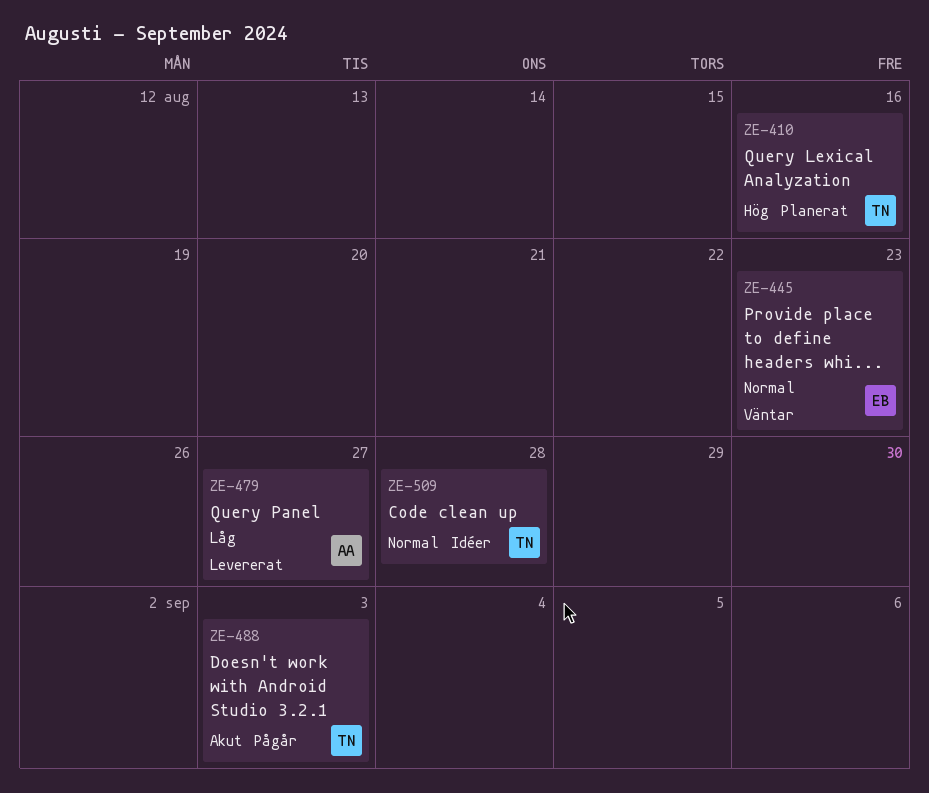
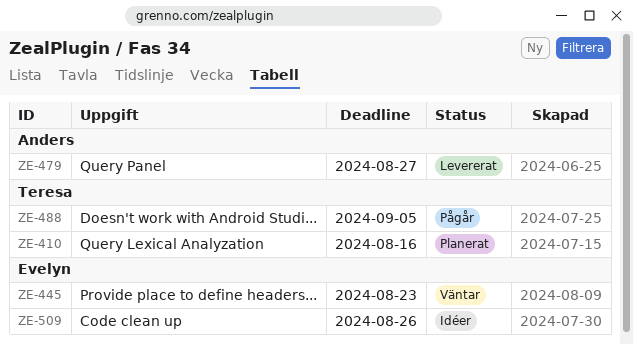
ZE-488, due: Sep 3 -> Sep 5
ZE-509, owner: Teresa -> Evelyn
ZE-509, due: Aug 28 -> Aug 26

